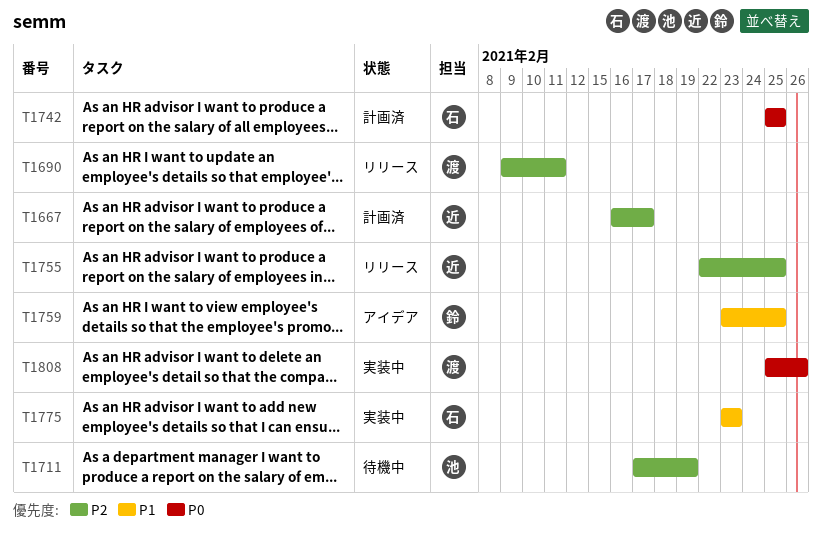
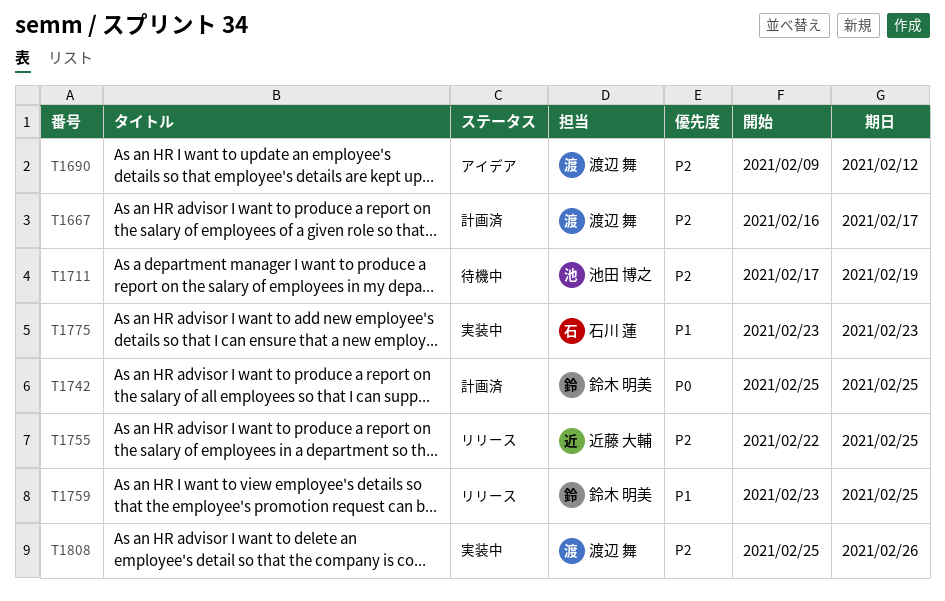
T1667, owner: 近藤 大輔 -> 渡辺 舞
T1690, status: リリース -> アイデア
T1690, due: Feb 11 -> Feb 12
T1742, owner: 石川 蓮 -> 鈴木 明美
T1759, status: アイデア -> リリース
T1808, priority: P0 -> P2

